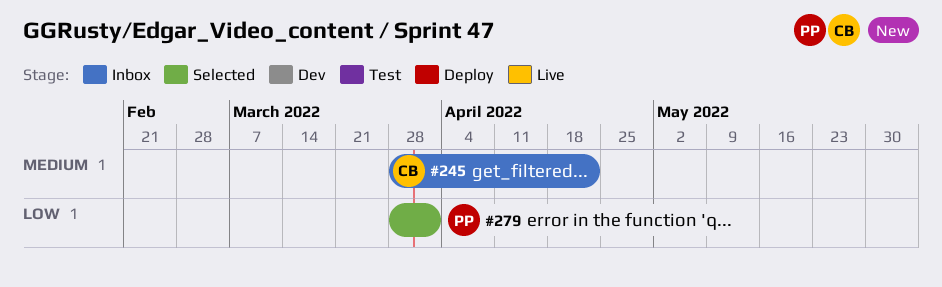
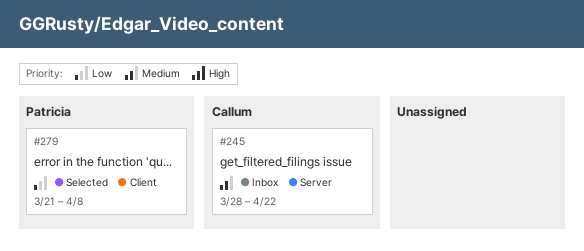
#279, start: Mar 28 -> Mar 21
#279, due: Apr 1 -> Apr 8

